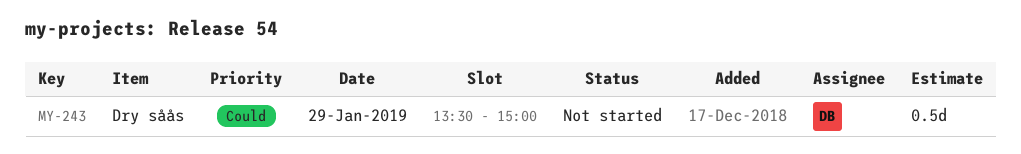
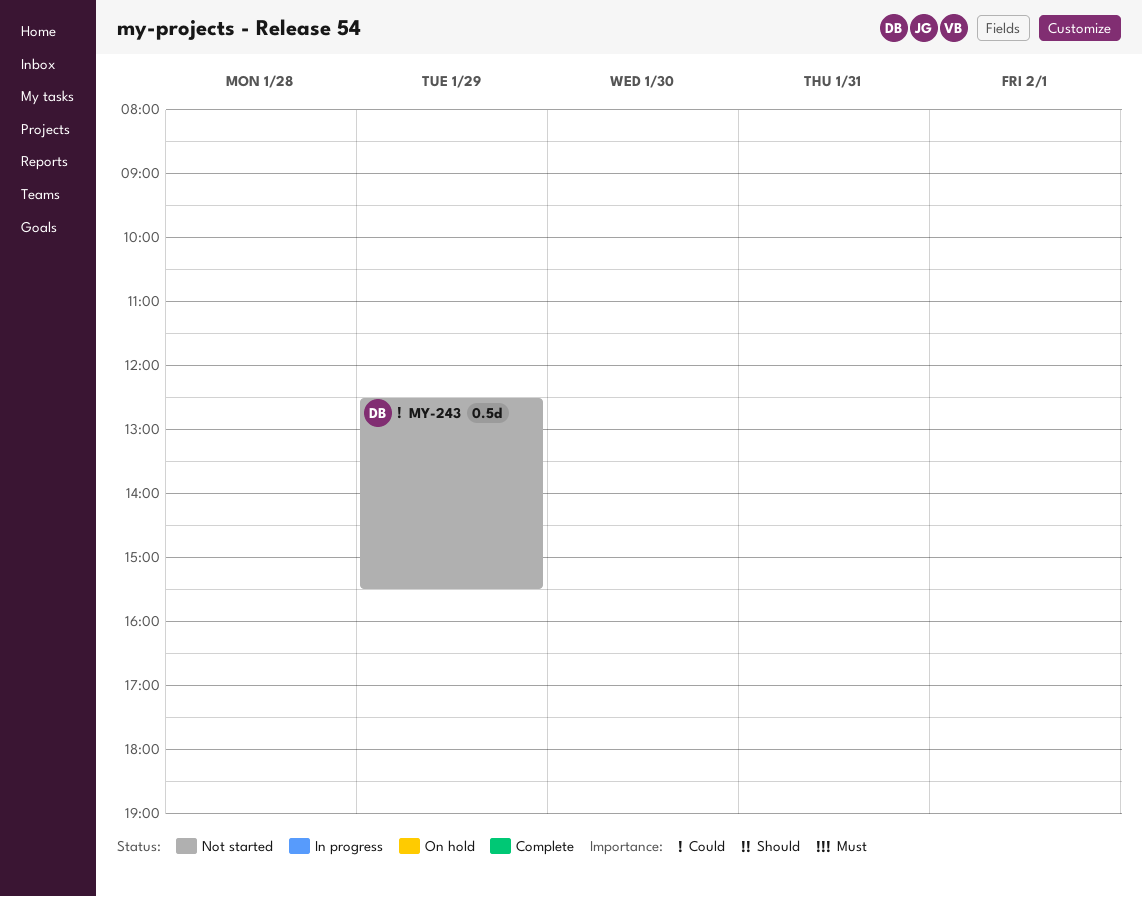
MY-243, begins: 13:30 -> 12:30
MY-243, ends: 15:00 -> 15:30

